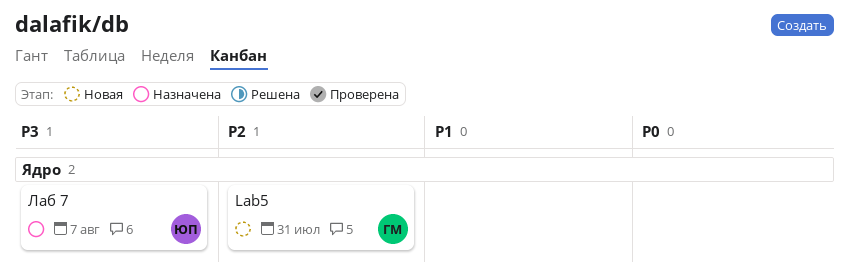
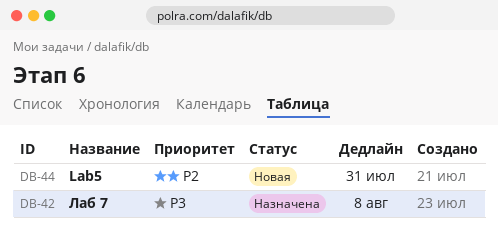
Лаб 7, due: Aug 7 -> Aug 8

